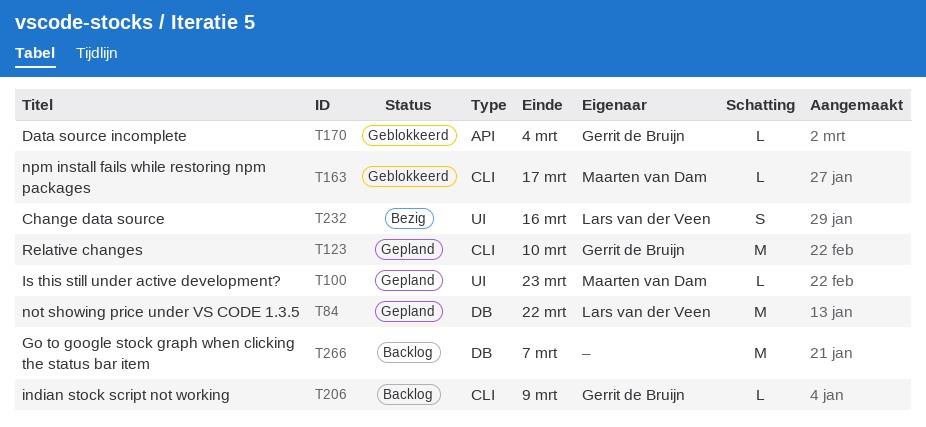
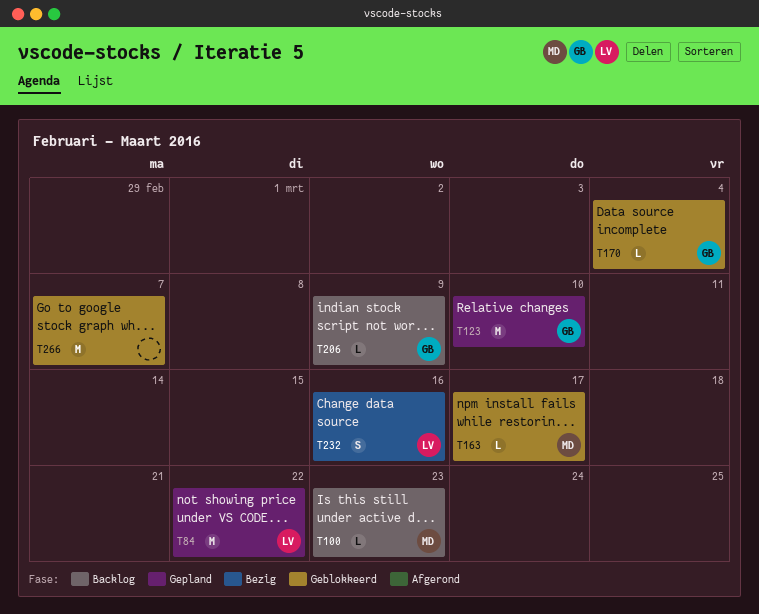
T100, status: Gepland -> Backlog
T266, status: Backlog -> Geblokkeerd

